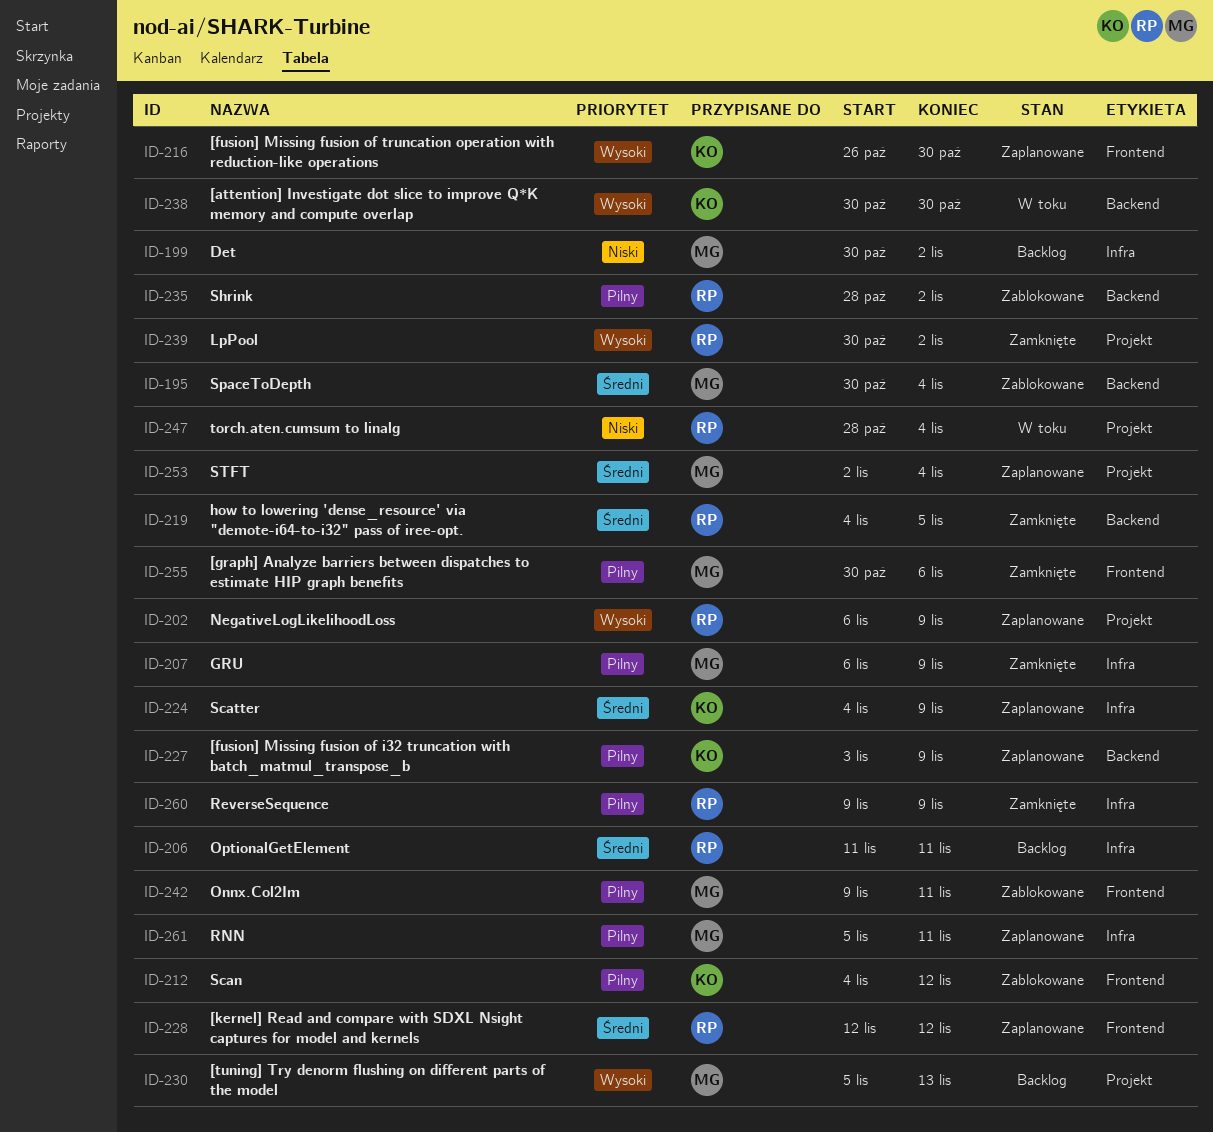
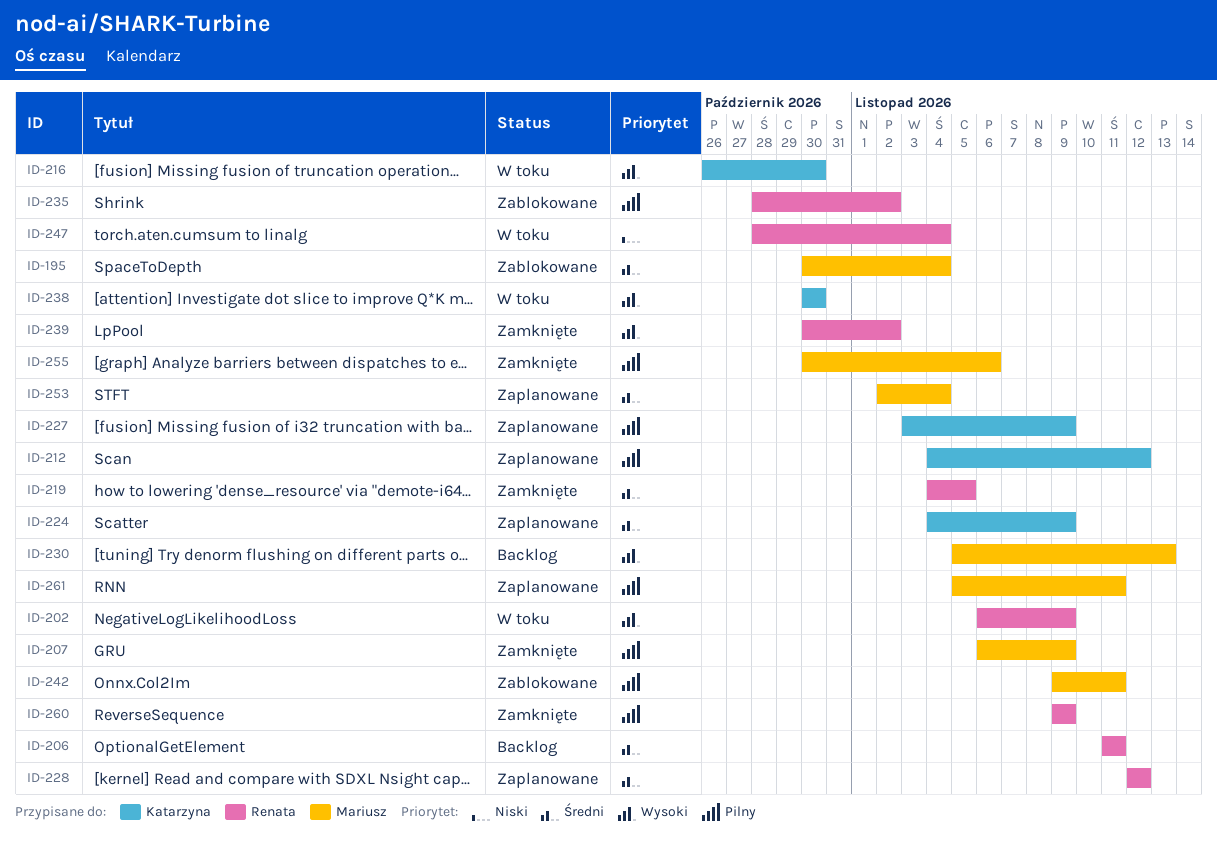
ID-199: present -> none
ID-202, status: Zaplanowane -> W toku
ID-212, status: Zablokowane -> Zaplanowane
ID-216, status: Zaplanowane -> W toku

